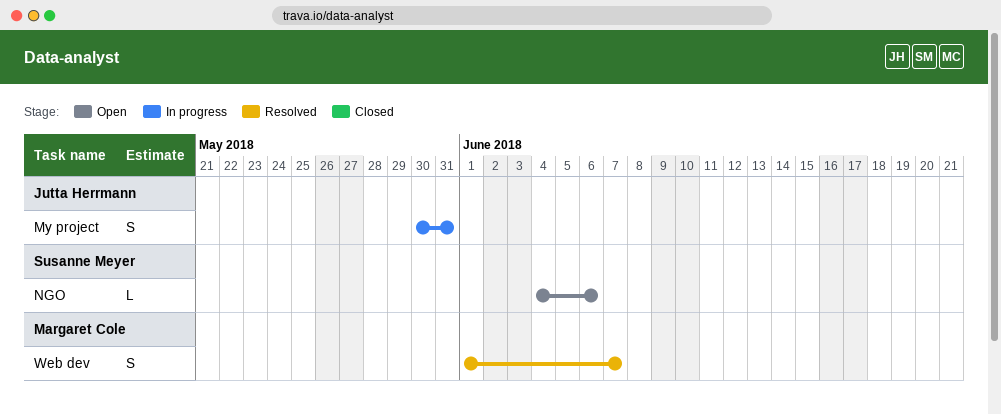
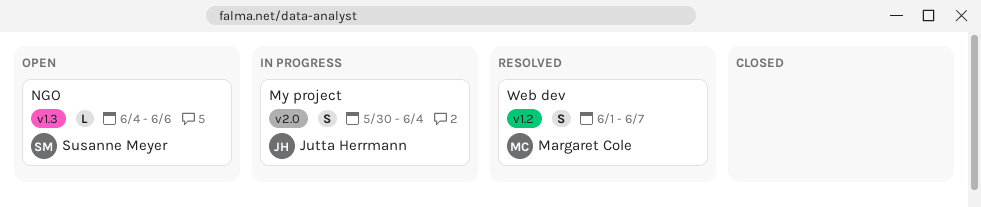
My project, due: May 31 -> Jun 4

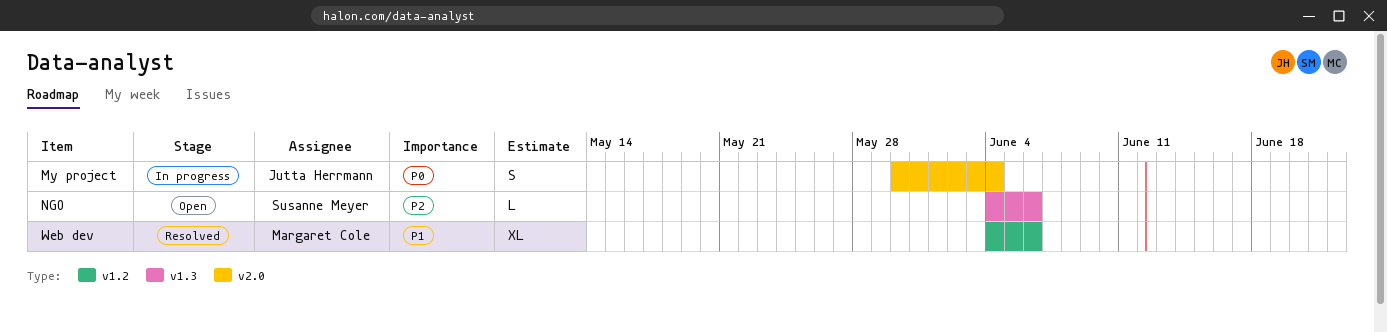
Web dev, estimate: S -> XL
Web dev, start: Jun 1 -> Jun 4
Web dev, due: Jun 7 -> Jun 6

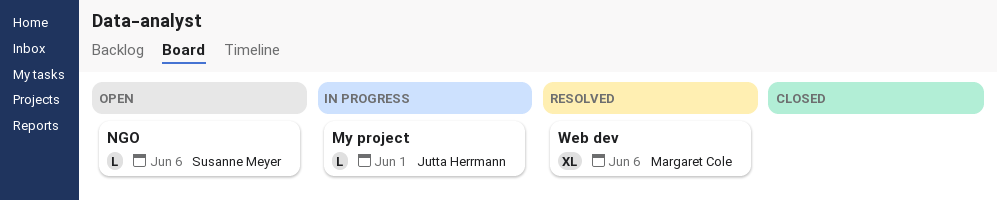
My project, estimate: S -> L
My project, due: Jun 4 -> Jun 1

